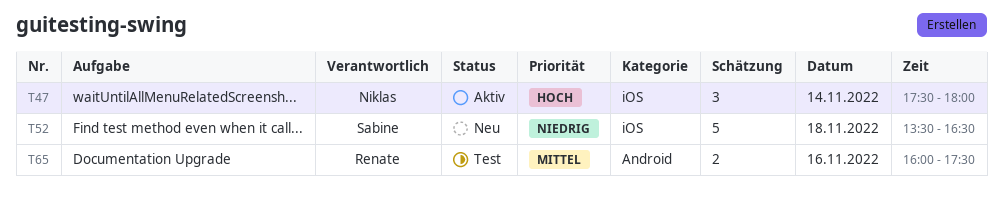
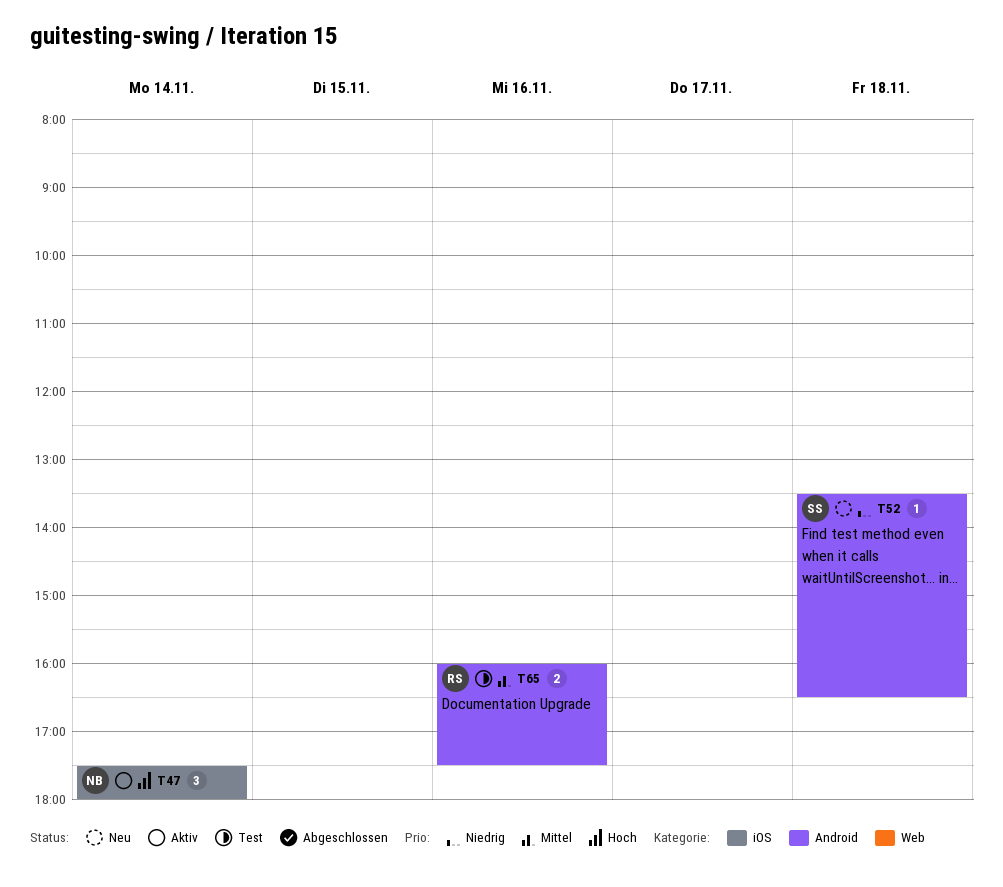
T52, label: iOS -> Android
T52, estimate: 5 -> 1

